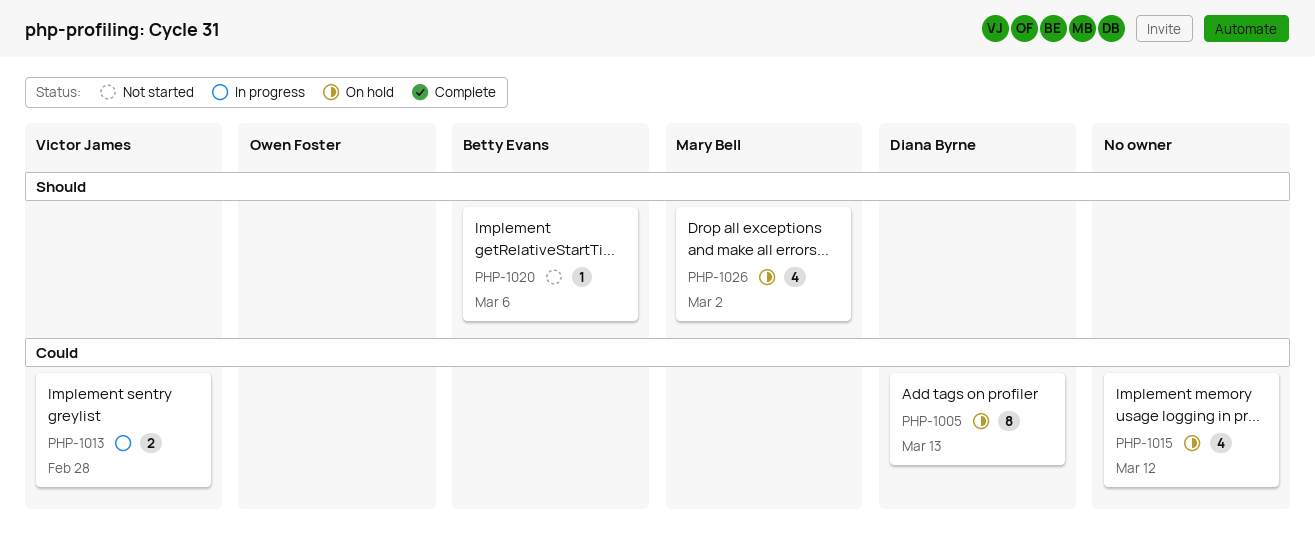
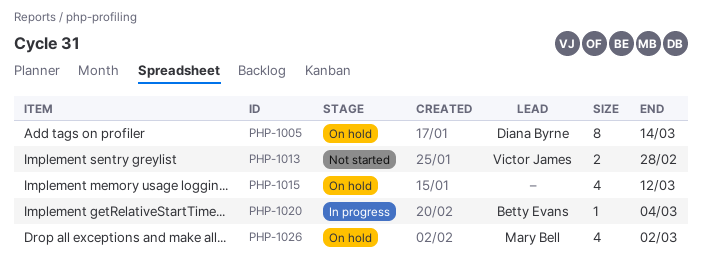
PHP-1005, due: Mar 13 -> Mar 14
PHP-1013, status: In progress -> Not started
PHP-1020, status: Not started -> In progress
PHP-1020, due: Mar 6 -> Mar 4

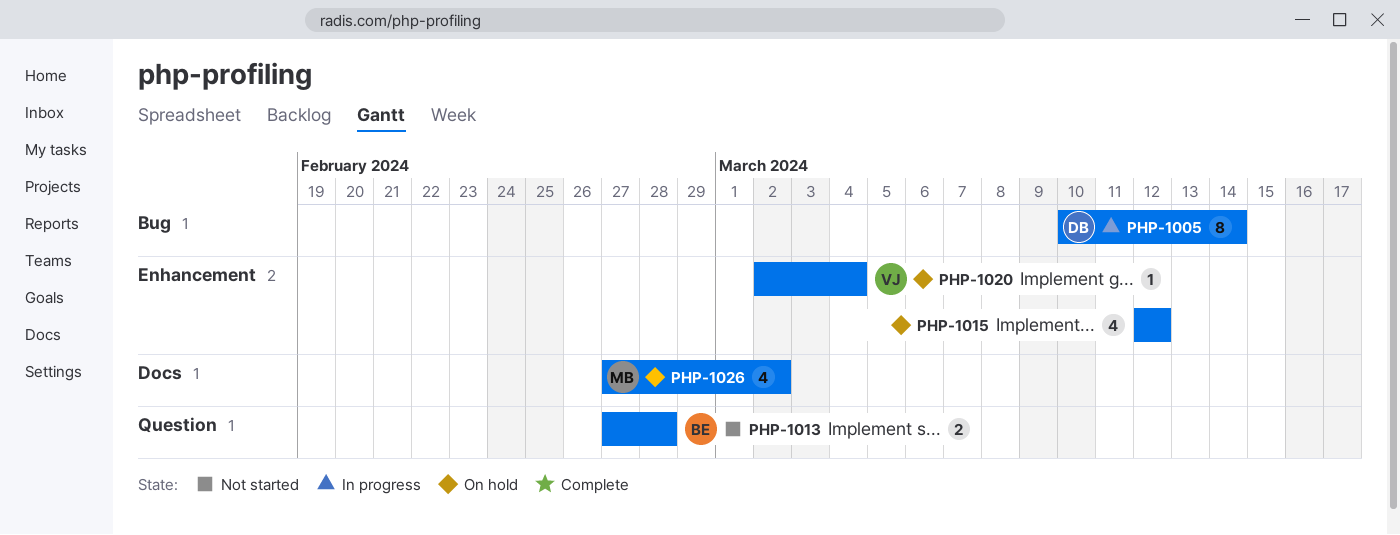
PHP-1005, status: On hold -> In progress
PHP-1013, owner: Victor James -> Betty Evans
PHP-1020, status: In progress -> On hold
PHP-1020, owner: Betty Evans -> Victor James

